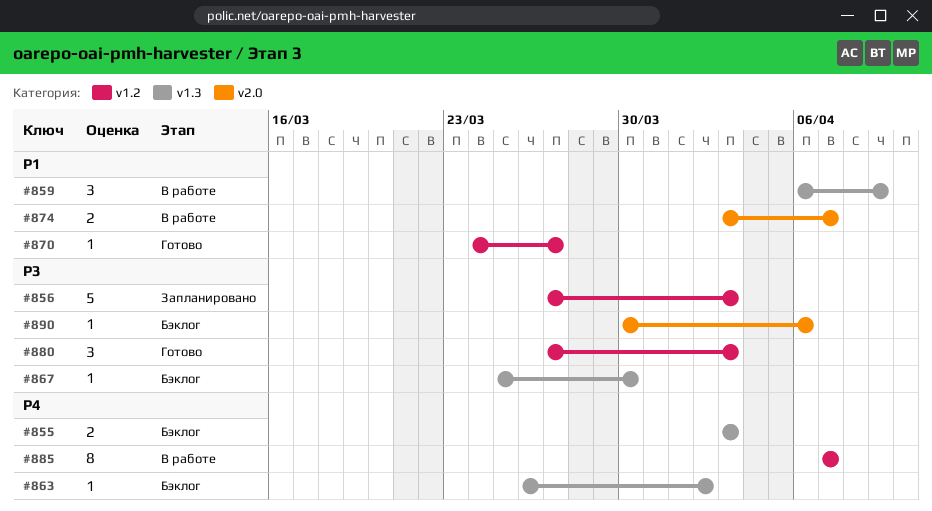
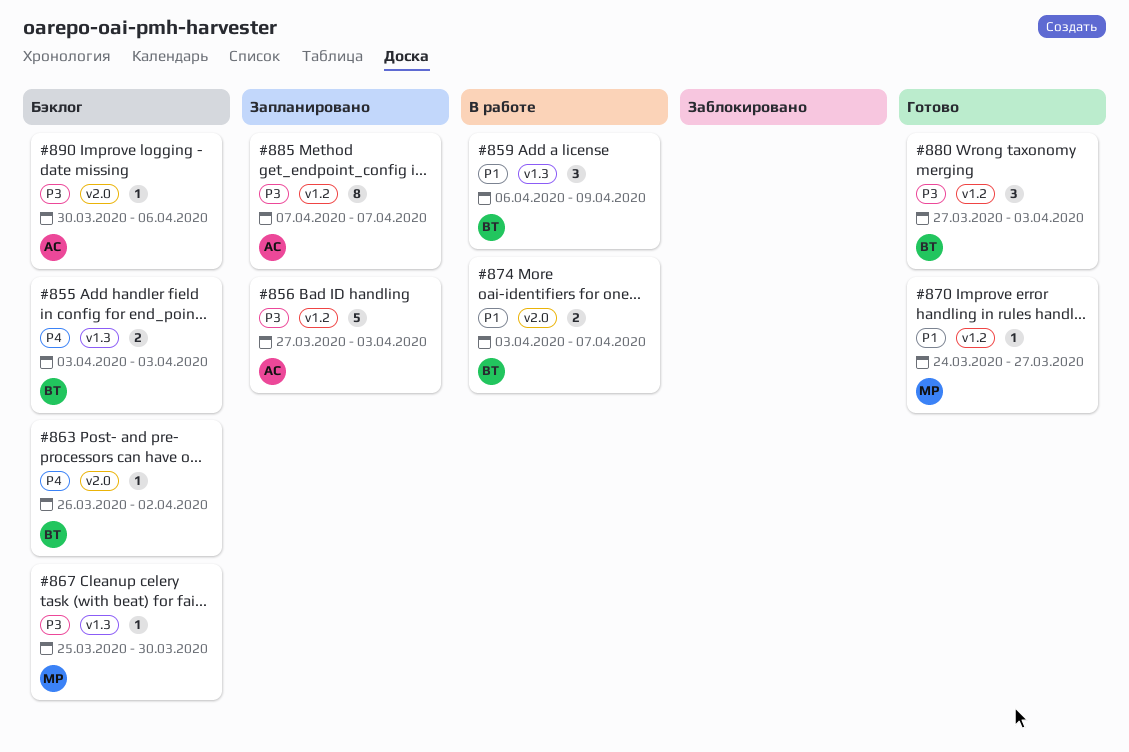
#863, label: v1.3 -> v2.0
#885, status: В работе -> Запланировано
#885, priority: P4 -> P3

